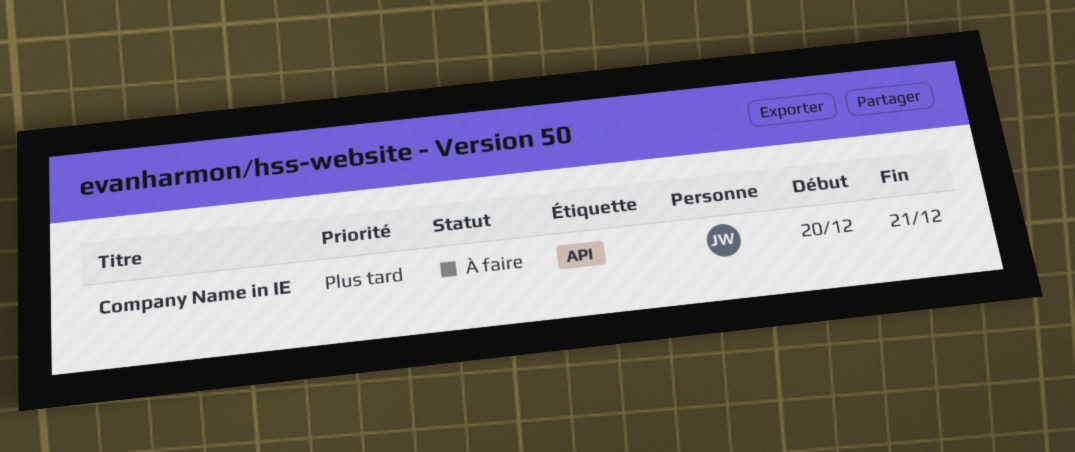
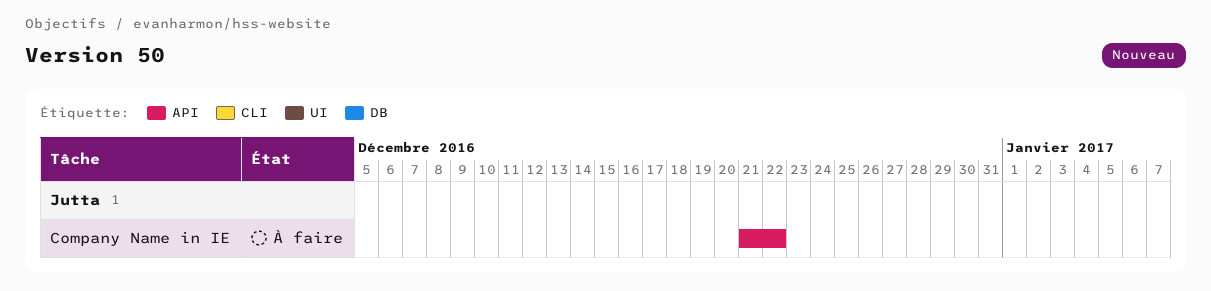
Company Name in IE, start: Dec 20 -> Dec 21
Company Name in IE, due: Dec 21 -> Dec 22

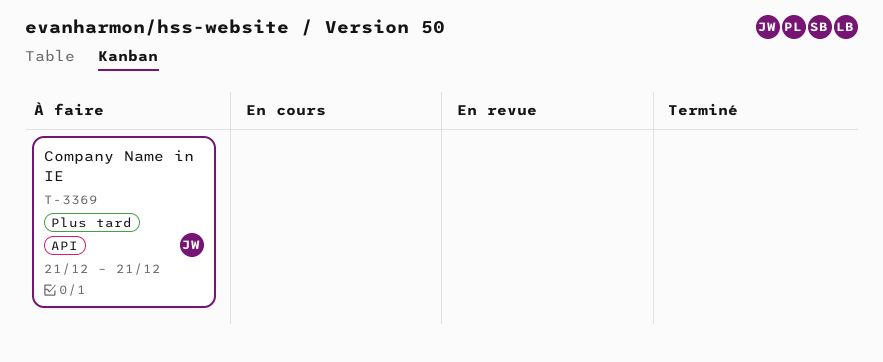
Company Name in IE, due: Dec 22 -> Dec 21

